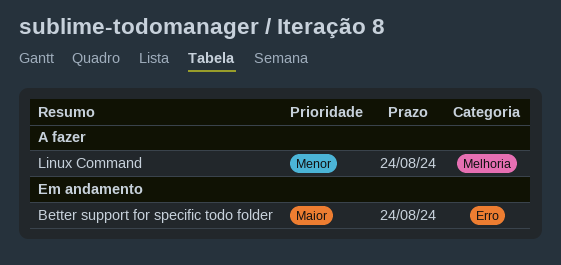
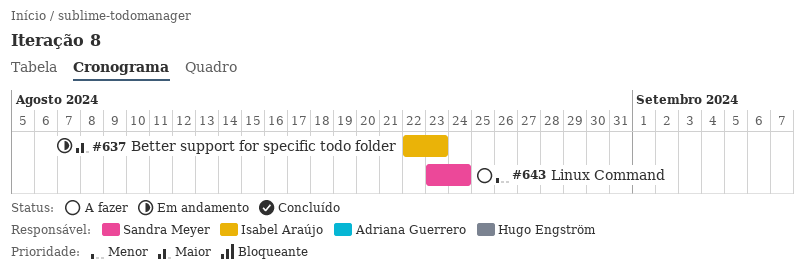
Better support for specific todo folder, due: Aug 24 -> Aug 23

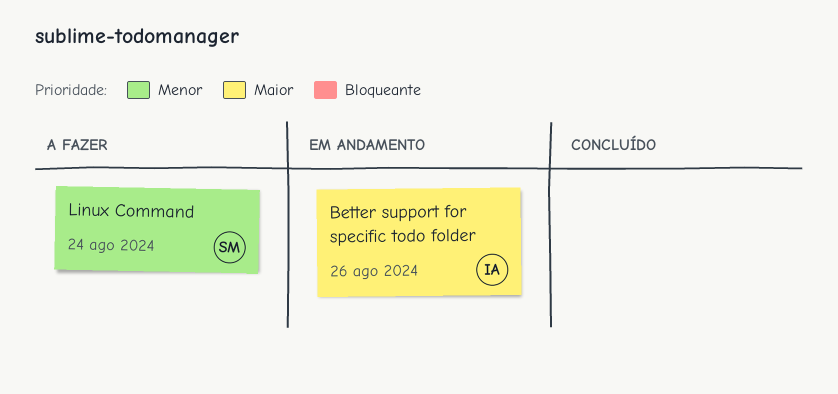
Better support for specific todo folder, due: Aug 23 -> Aug 26

